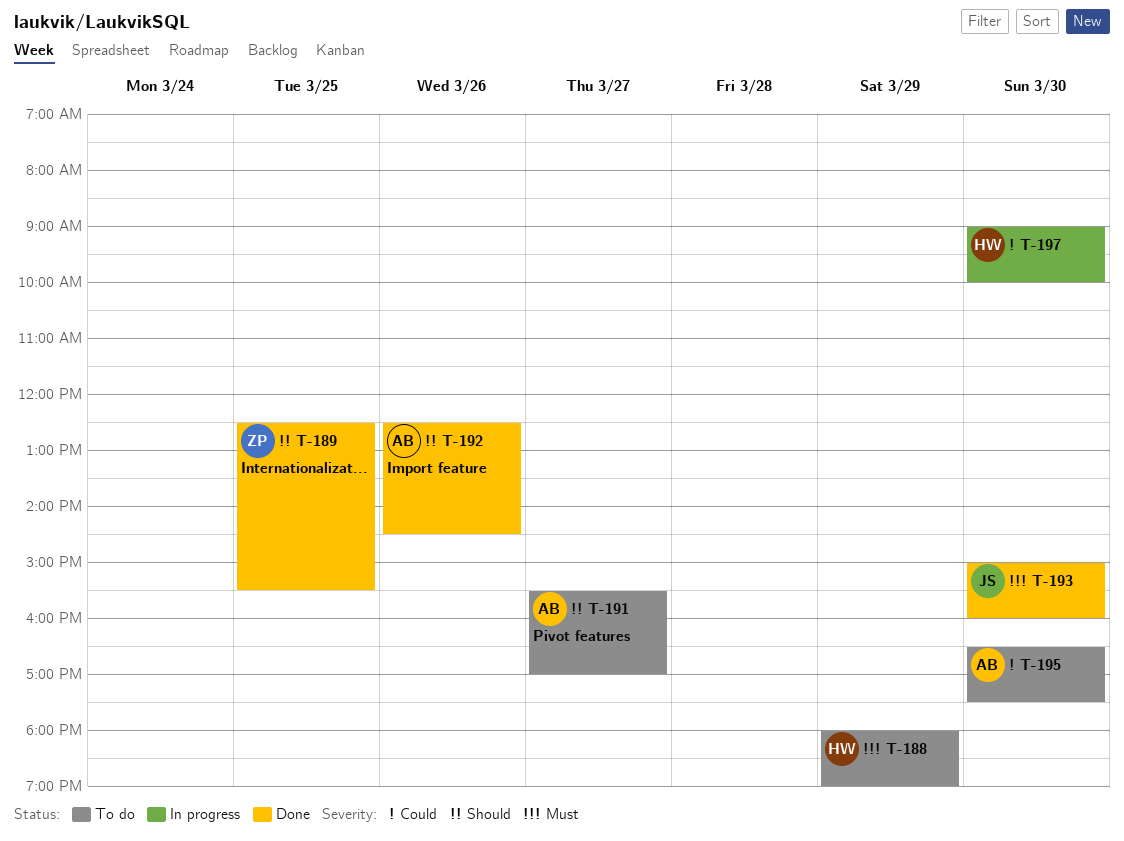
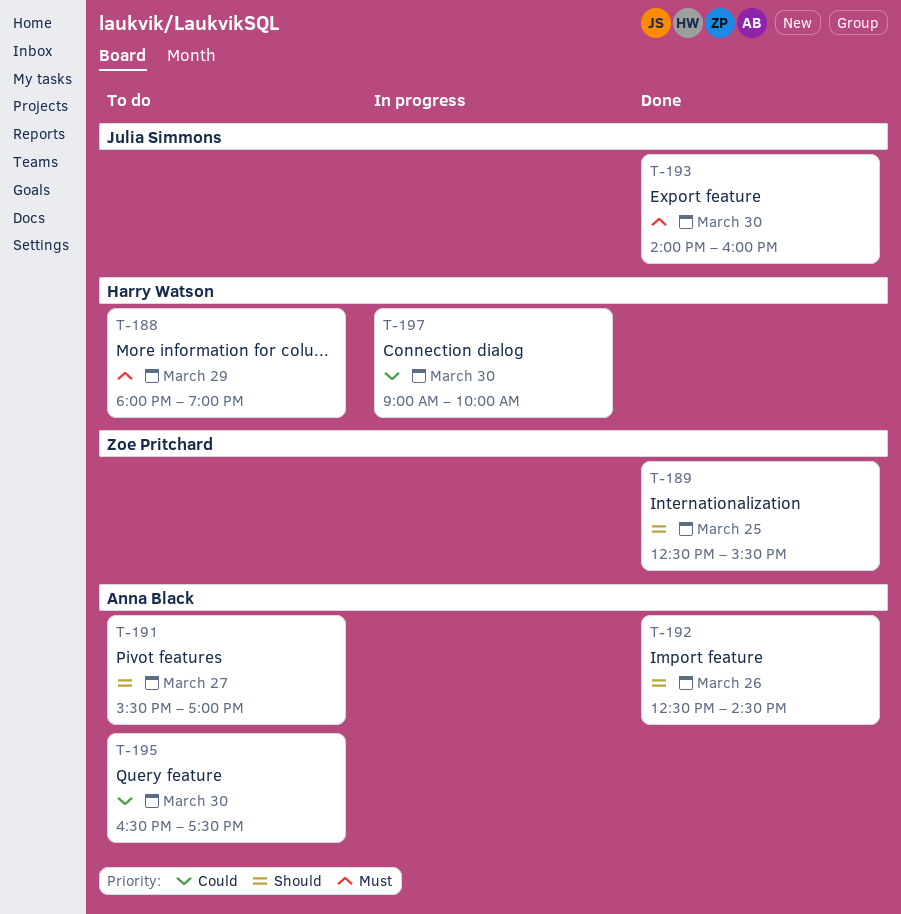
T-193, begins: 15:00 -> 14:00

